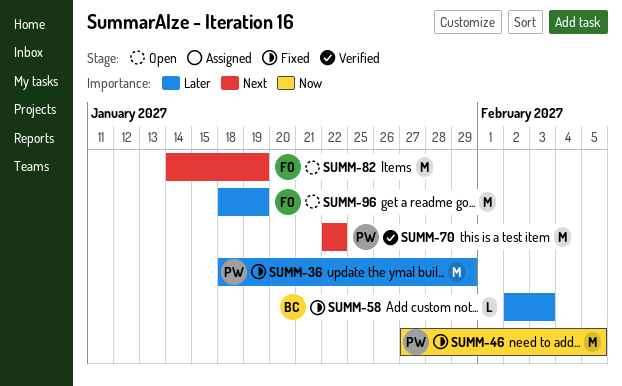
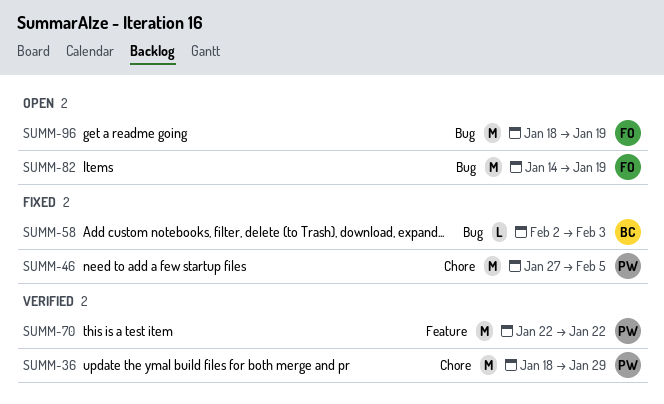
SUMM-36, status: Fixed -> Verified

